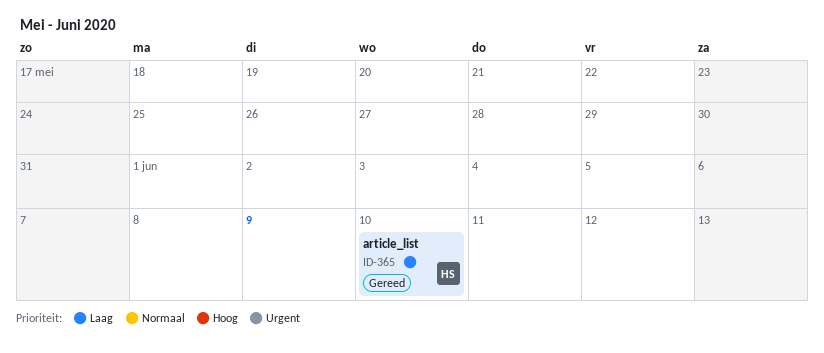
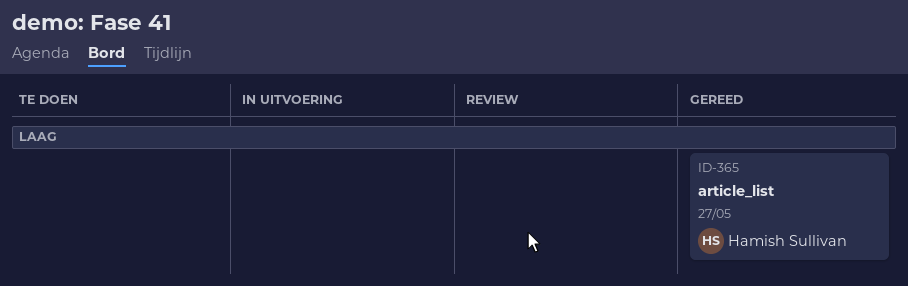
ID-365, due: Jun 10 -> May 27

